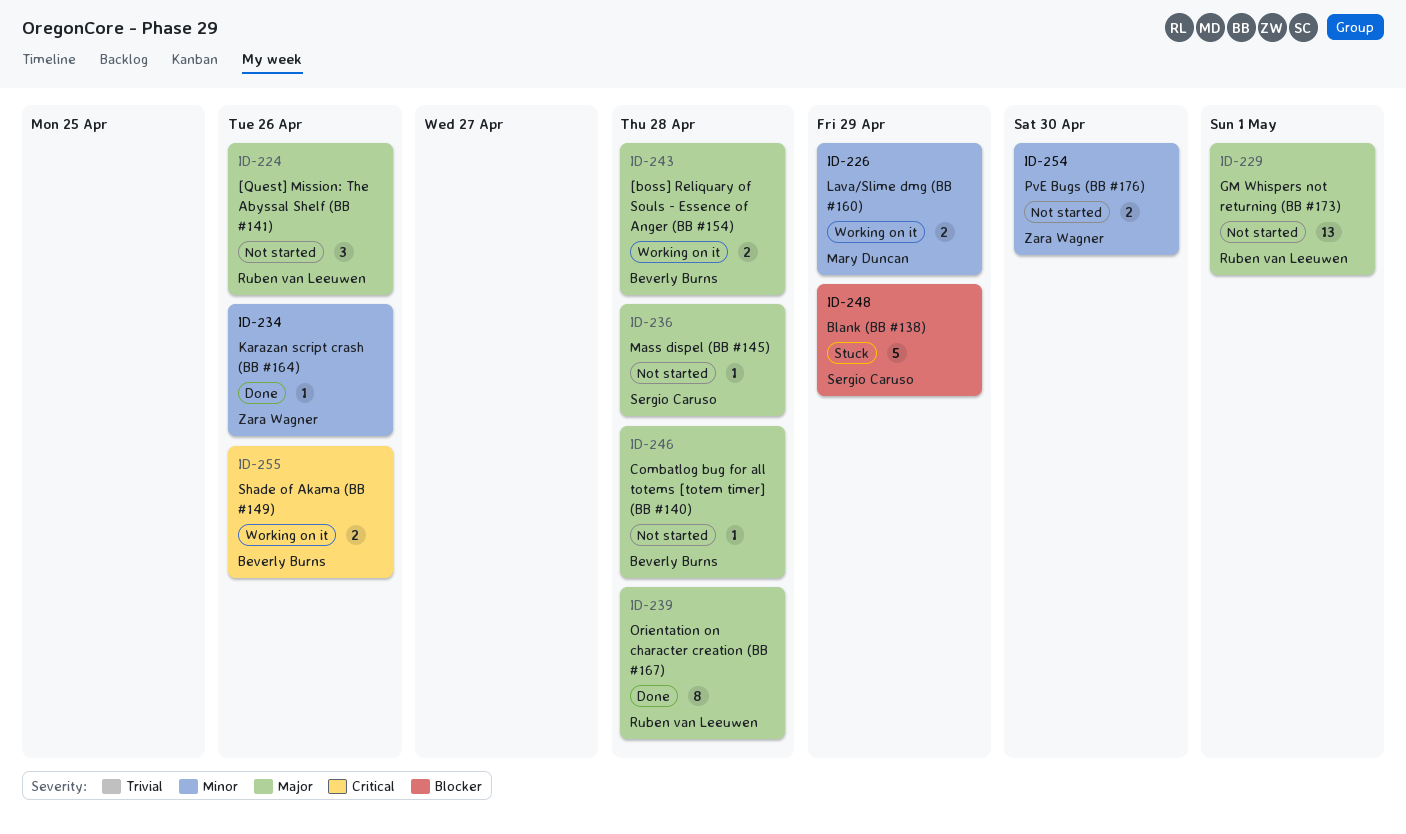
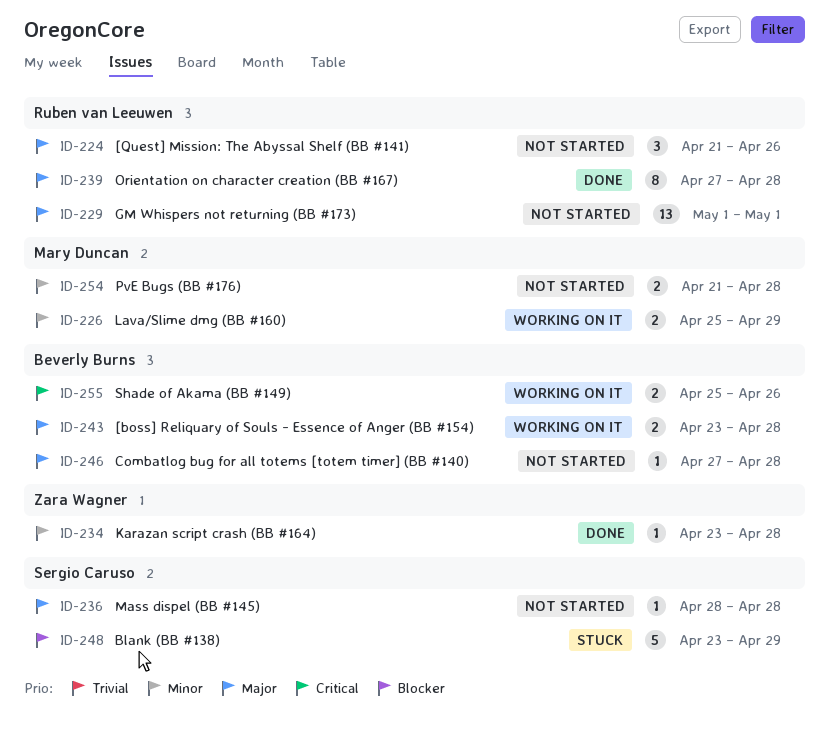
ID-234, due: Apr 26 -> Apr 28
ID-254, owner: Zara Wagner -> Mary Duncan
ID-254, due: Apr 30 -> Apr 28

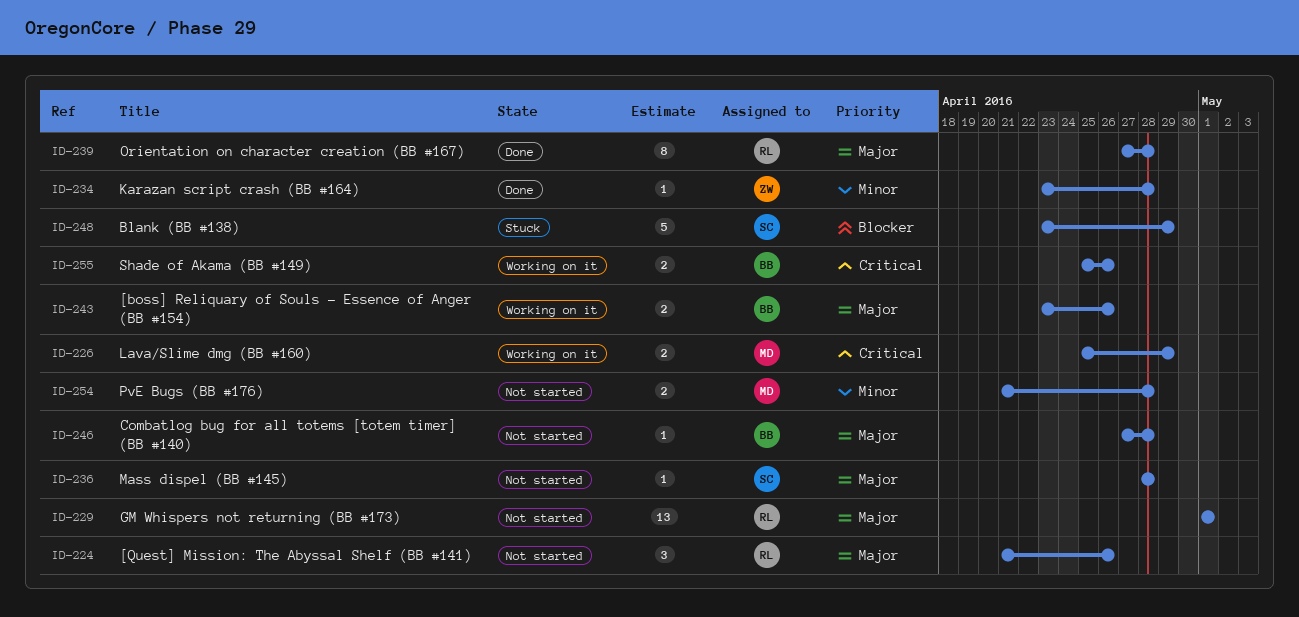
ID-226, priority: Minor -> Critical
ID-243, due: Apr 28 -> Apr 26

